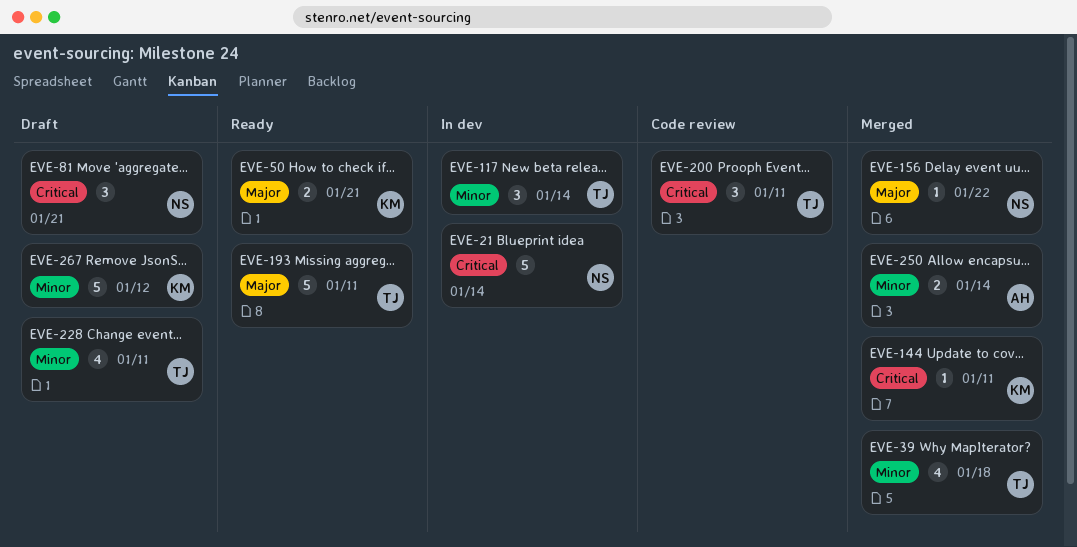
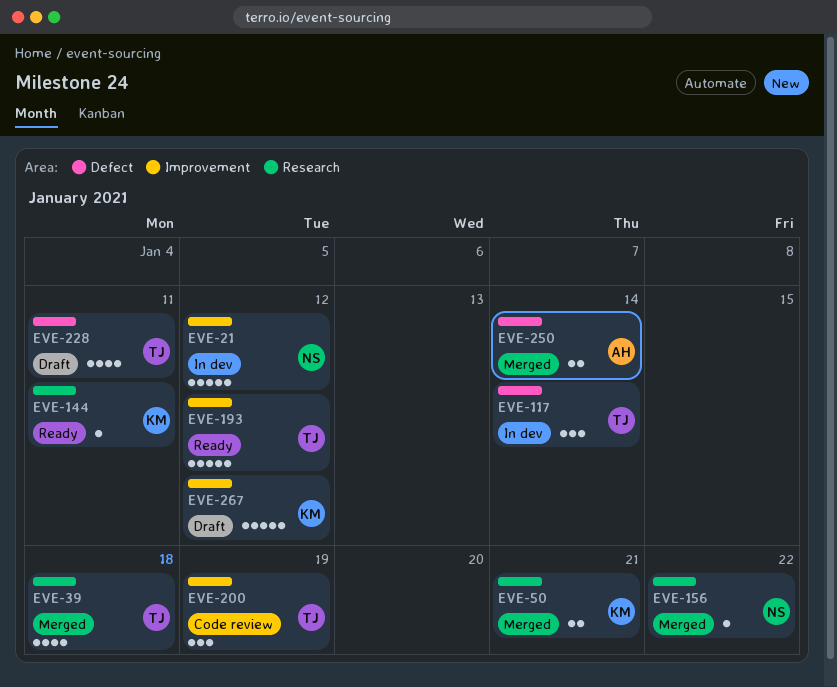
EVE-21, due: Jan 14 -> Jan 12
EVE-50, status: Ready -> Merged
EVE-81: present -> none
EVE-144, status: Merged -> Ready
EVE-193, due: Jan 11 -> Jan 12
EVE-200, due: Jan 11 -> Jan 19

